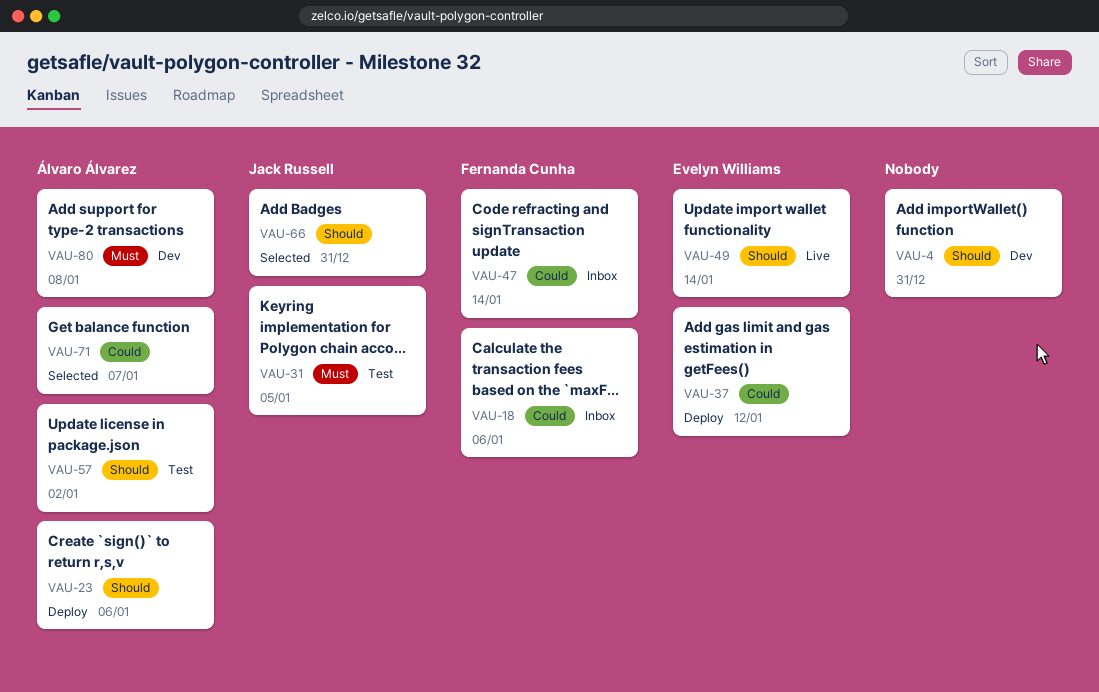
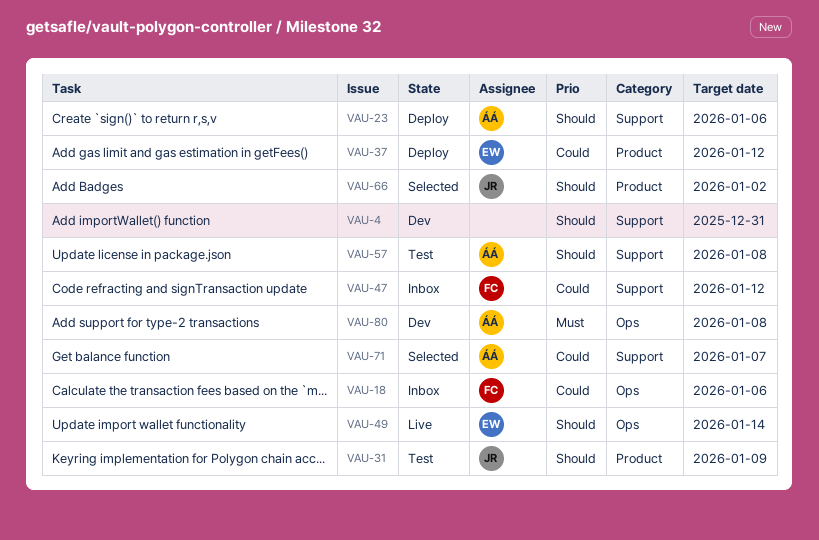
VAU-31, priority: Must -> Should
VAU-31, due: Jan 5 -> Jan 9
VAU-47, due: Jan 14 -> Jan 12
VAU-57, due: Jan 2 -> Jan 8
VAU-66, due: Dec 31 -> Jan 2

